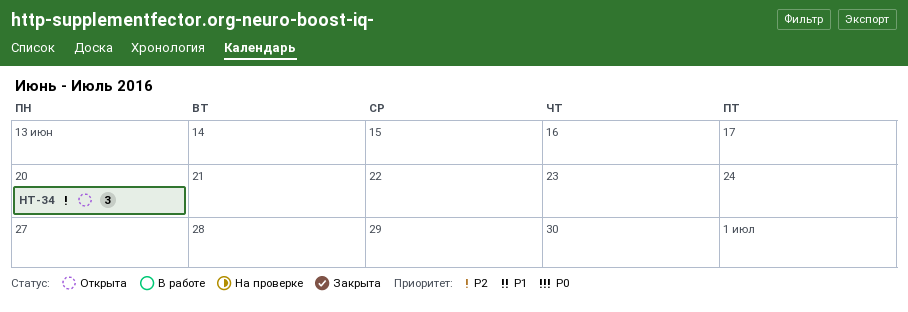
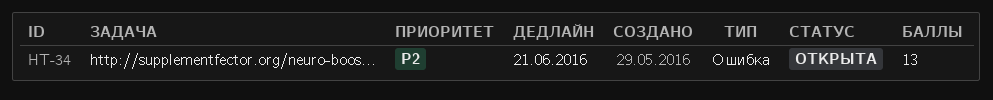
HT-34, estimate: 3 -> 13
HT-34, due: Jun 20 -> Jun 21

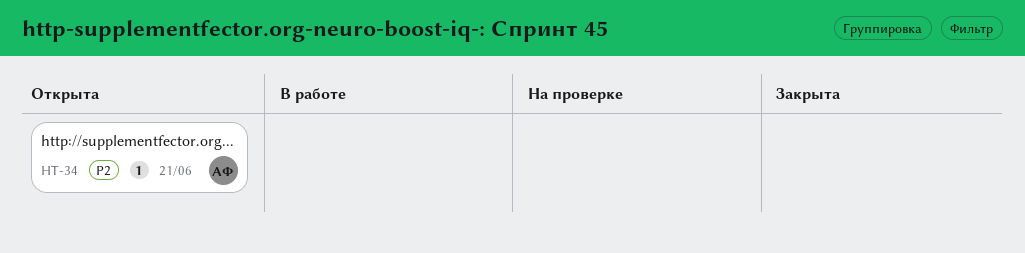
HT-34, estimate: 13 -> 1

